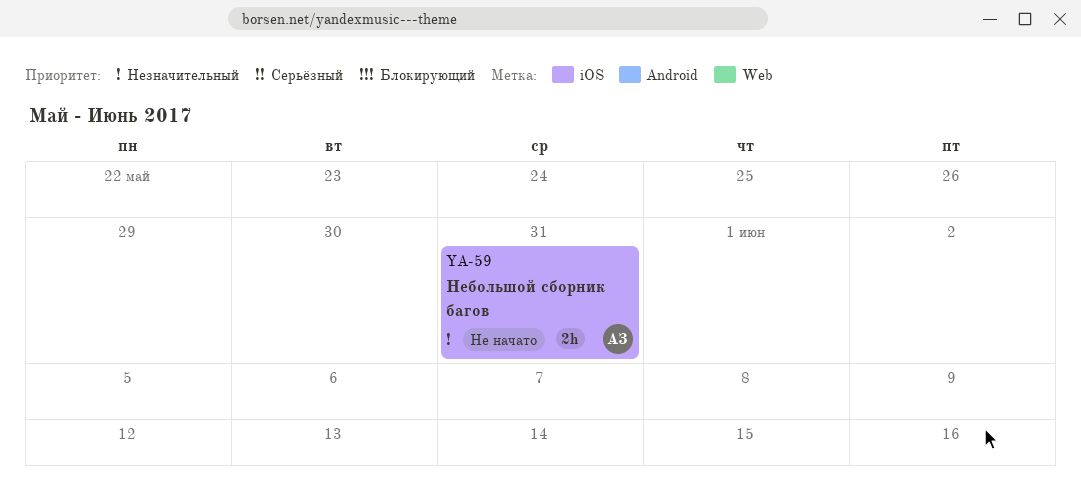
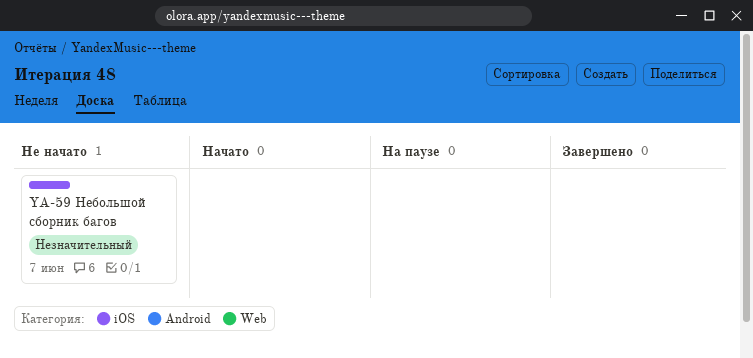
YA-59, due: May 31 -> Jun 7

